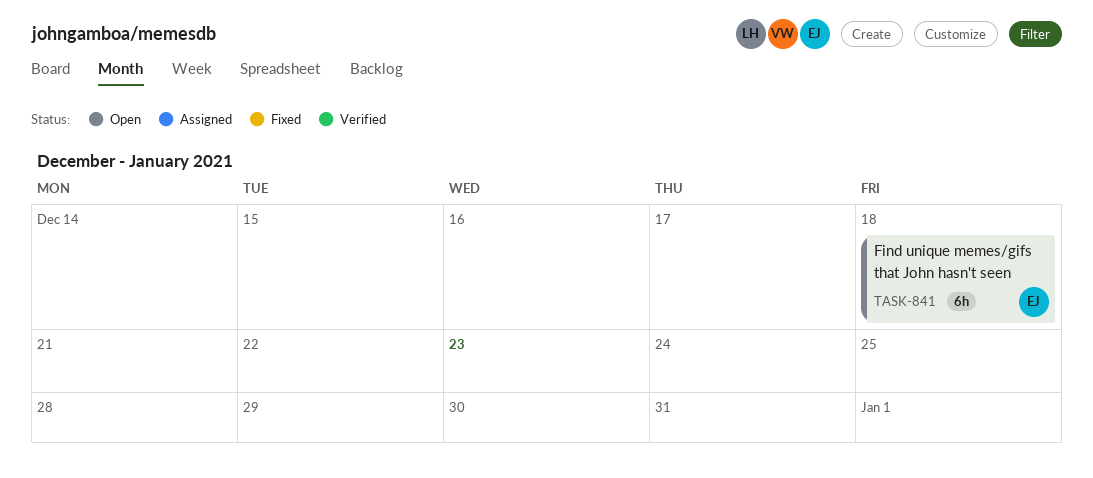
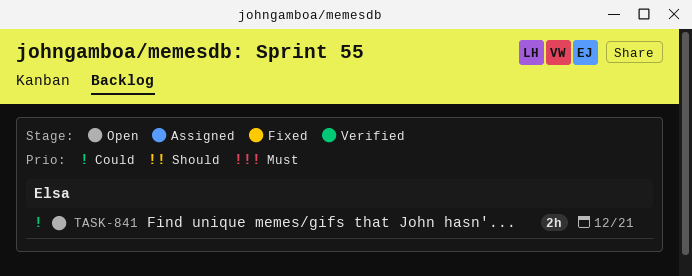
TASK-841, estimate: 6h -> 2h
TASK-841, due: Dec 18 -> Dec 21

